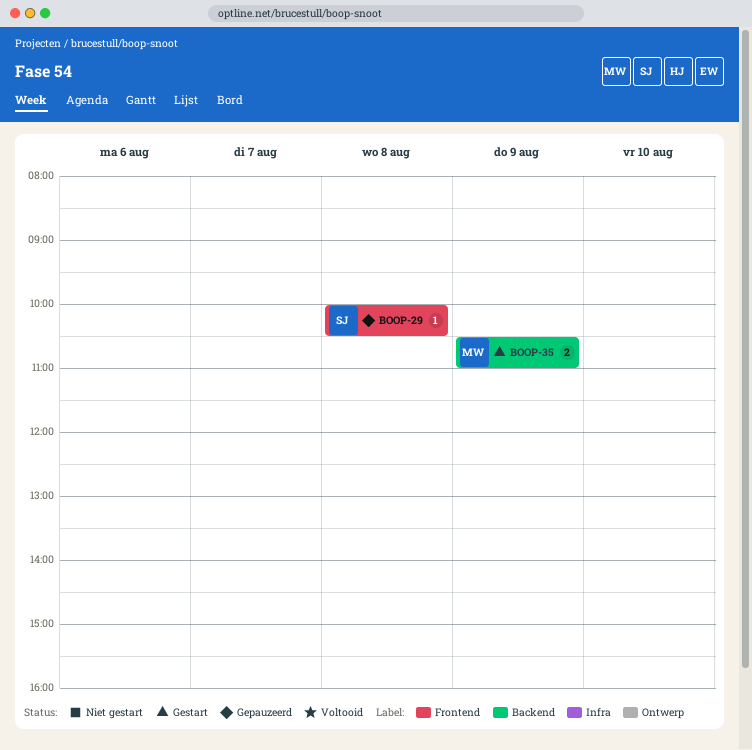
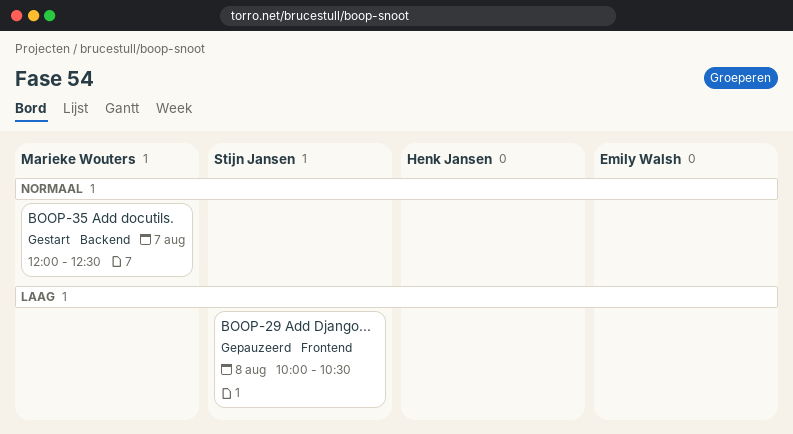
BOOP-35, day: Aug 9 -> Aug 7
BOOP-35, begins: 10:30 -> 12:00
BOOP-35, ends: 11:00 -> 12:30

